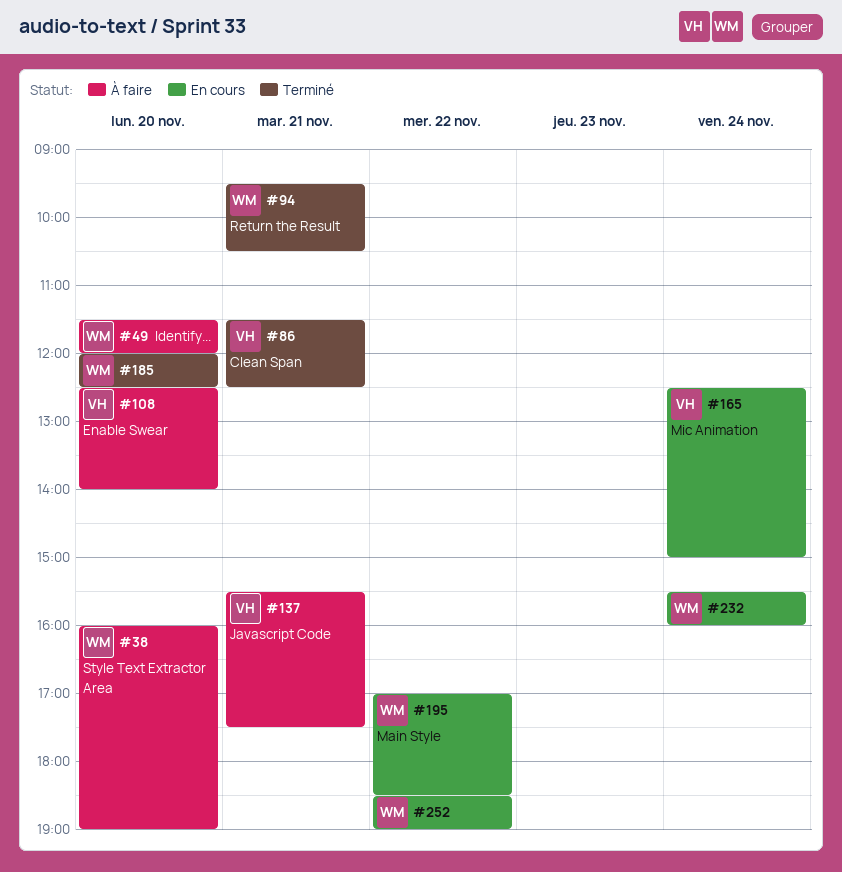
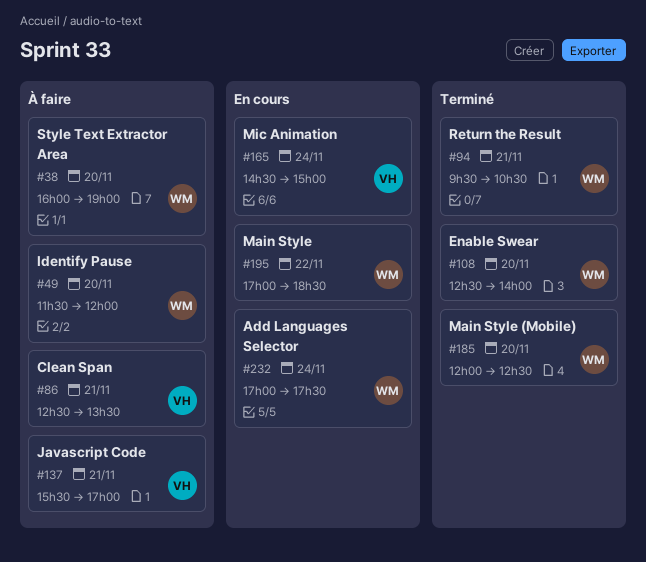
#86, status: Terminé -> À faire
#86, begins: 11:30 -> 12:30
#86, ends: 12:30 -> 13:30
#108, status: À faire -> Terminé
#108, owner: VH -> WM
#137, ends: 17:30 -> 17:00
#165, begins: 12:30 -> 14:30
#232, begins: 15:30 -> 17:00
#232, ends: 16:00 -> 17:30
#252: present -> none

